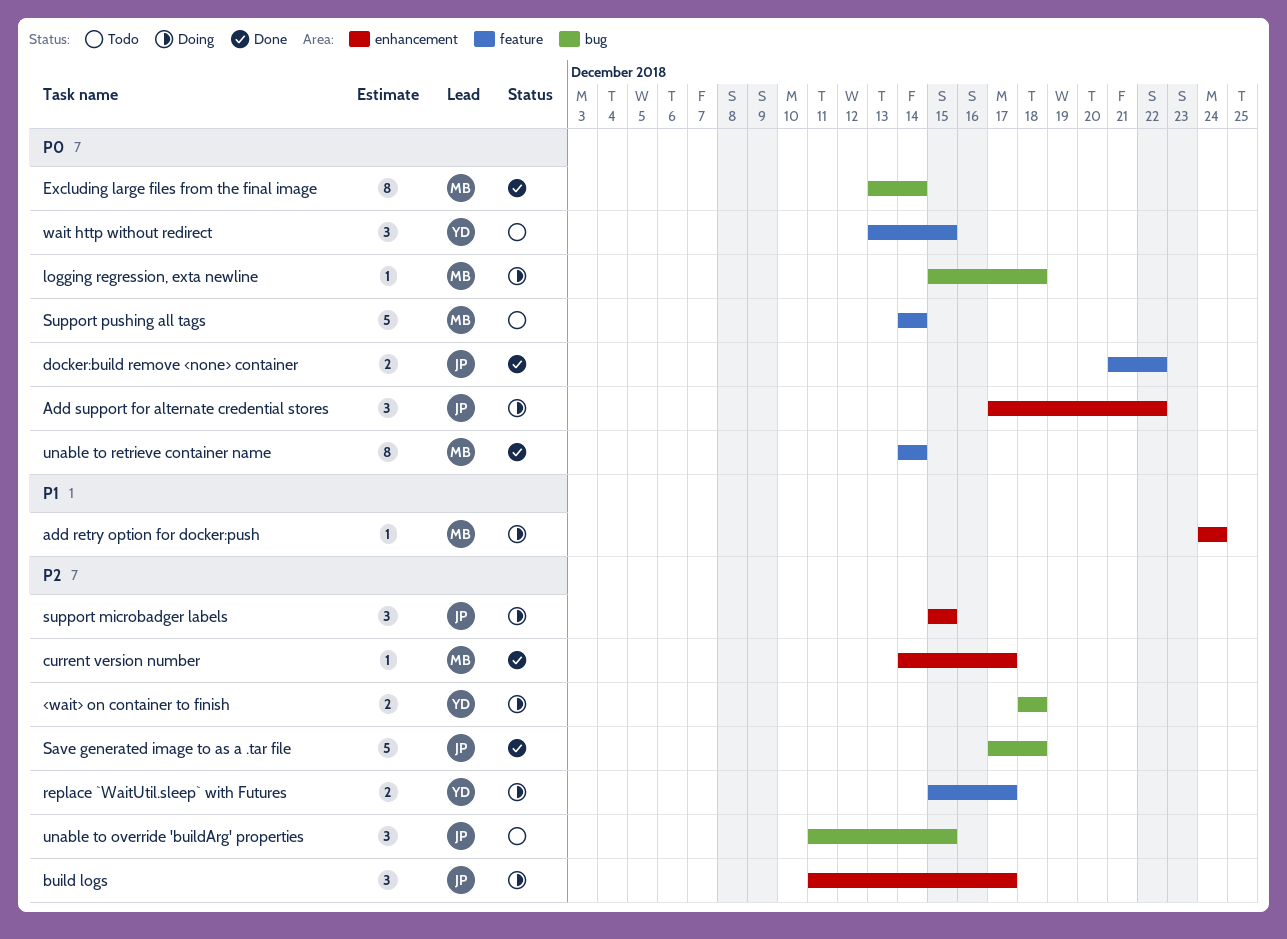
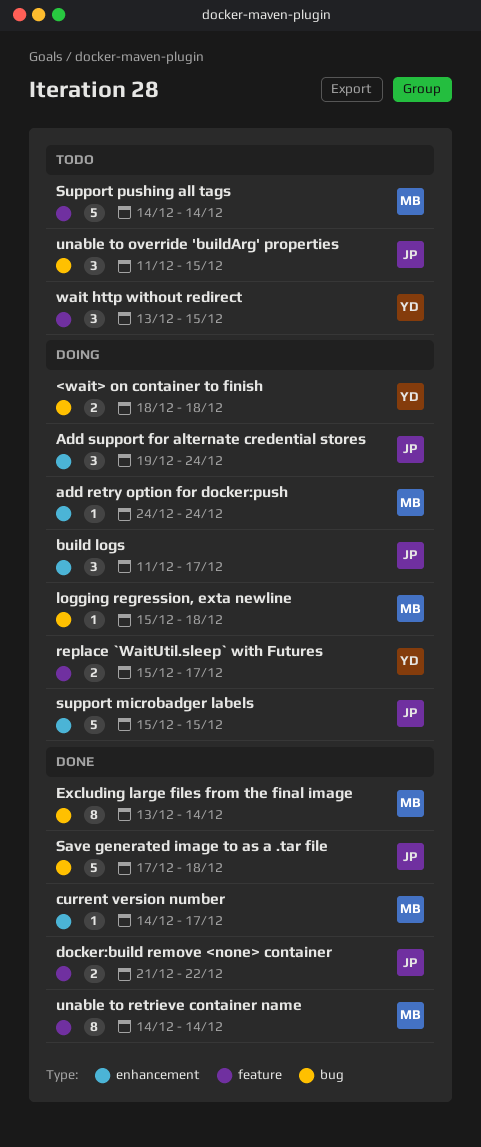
Add support for alternate credential stores, start: Dec 17 -> Dec 19
Add support for alternate credential stores, due: Dec 22 -> Dec 24
support microbadger labels, estimate: 3 -> 5

